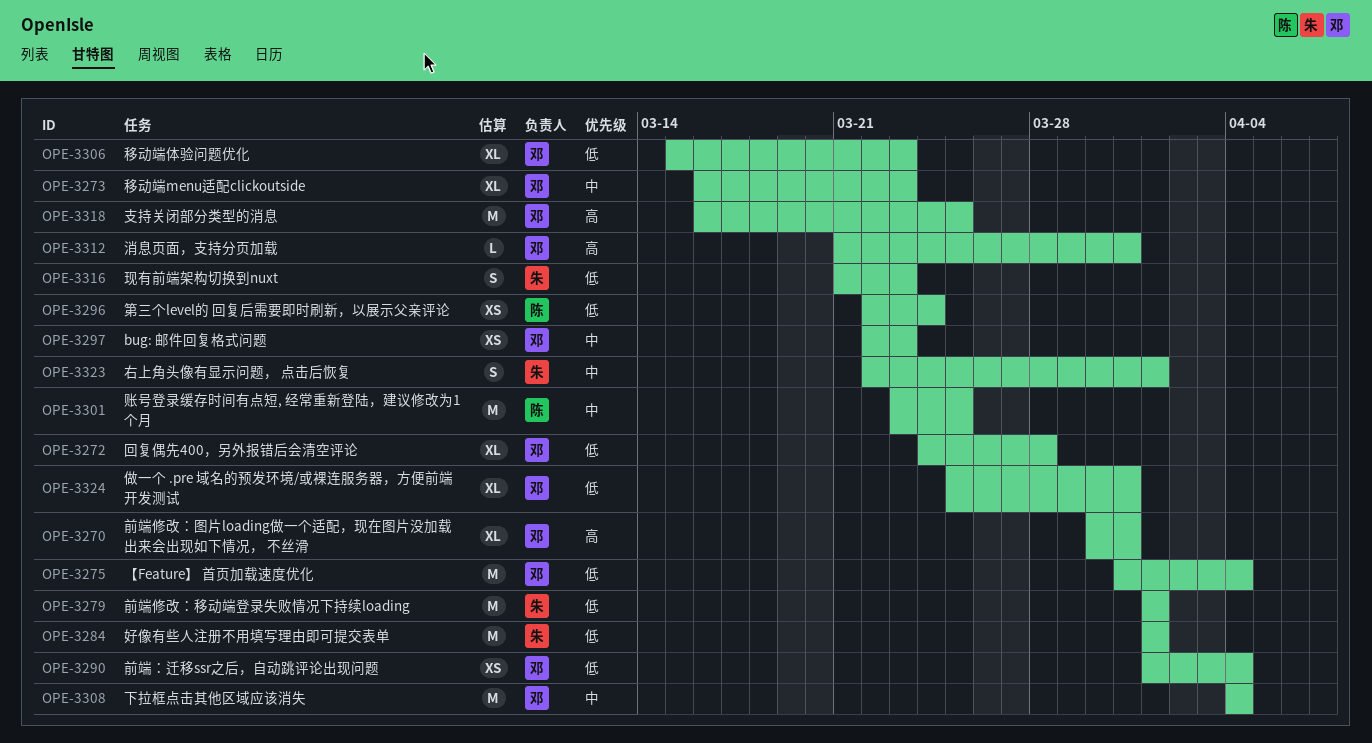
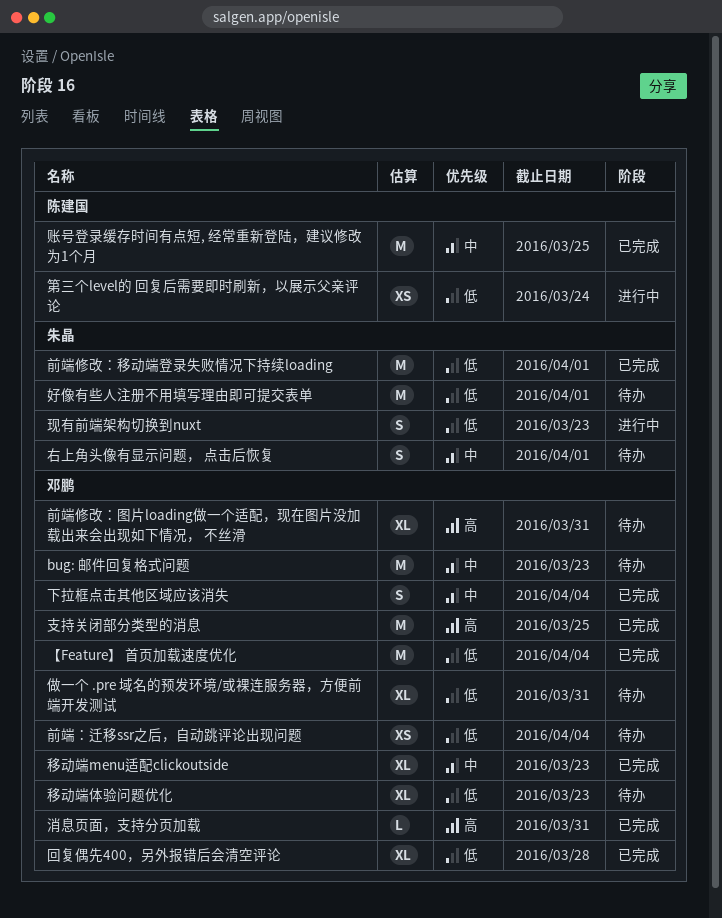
bug: 邮件回复格式问题, estimate: XS -> M
下拉框点击其他区域应该消失, estimate: M -> S

